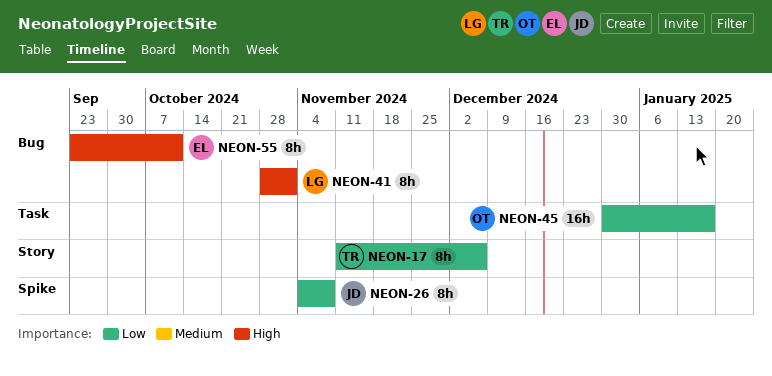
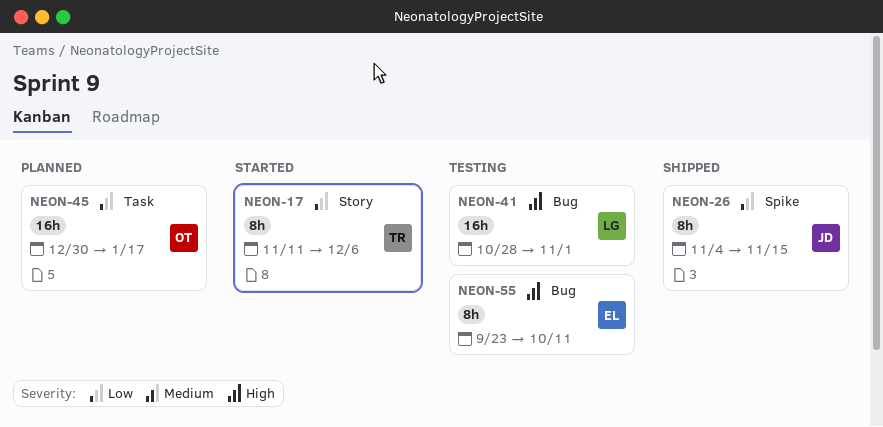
NEON-26, due: Nov 8 -> Nov 15
NEON-41, estimate: 8h -> 16h

